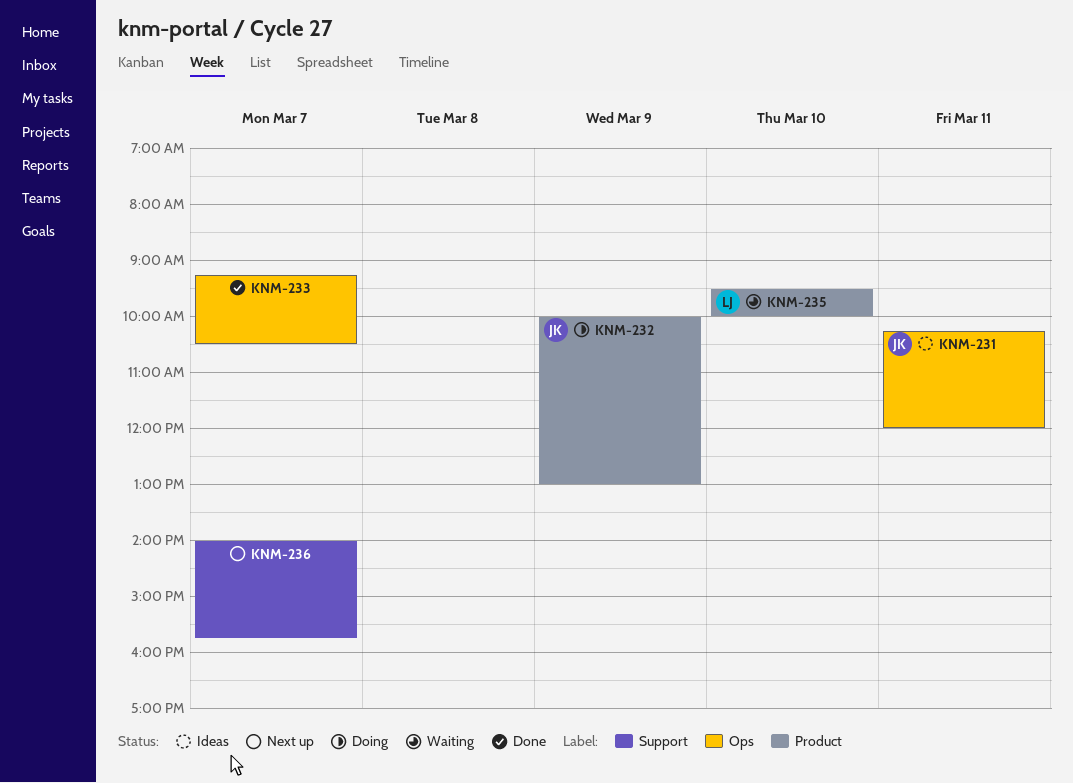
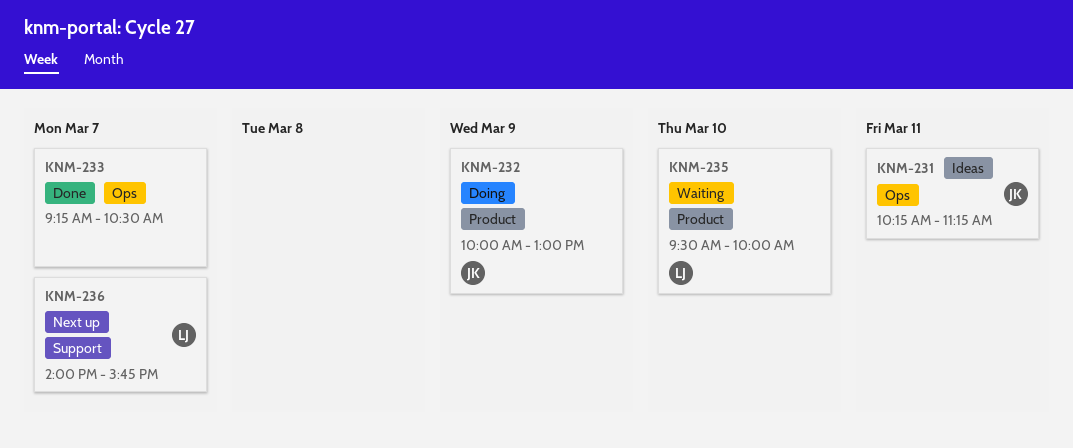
KNM-231, ends: 12:00 -> 11:15
KNM-236, owner: none -> LJ

